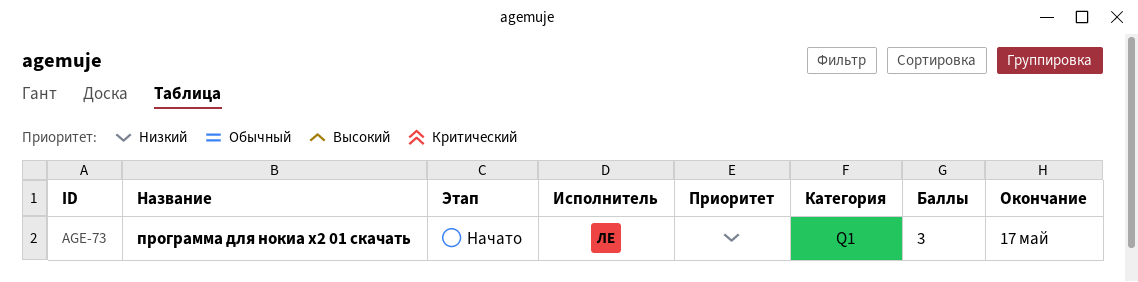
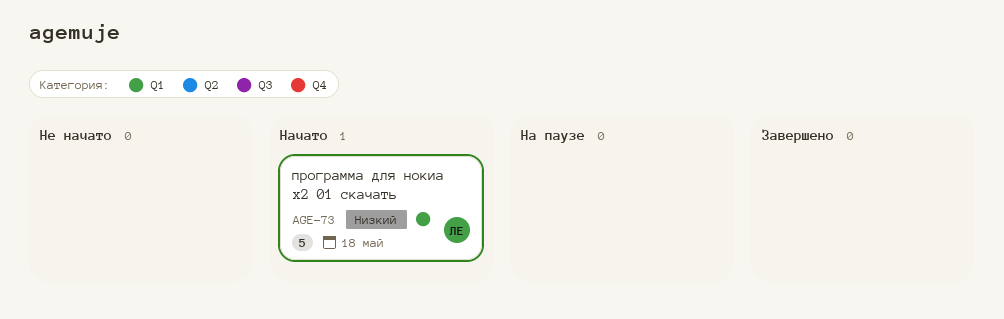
AGE-73, estimate: 3 -> 5
AGE-73, due: May 17 -> May 18

